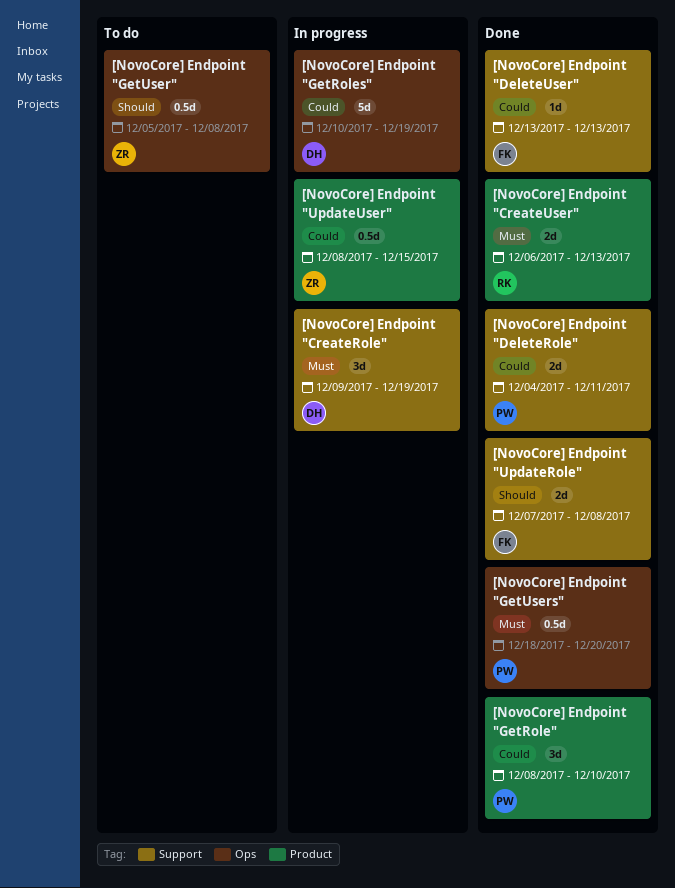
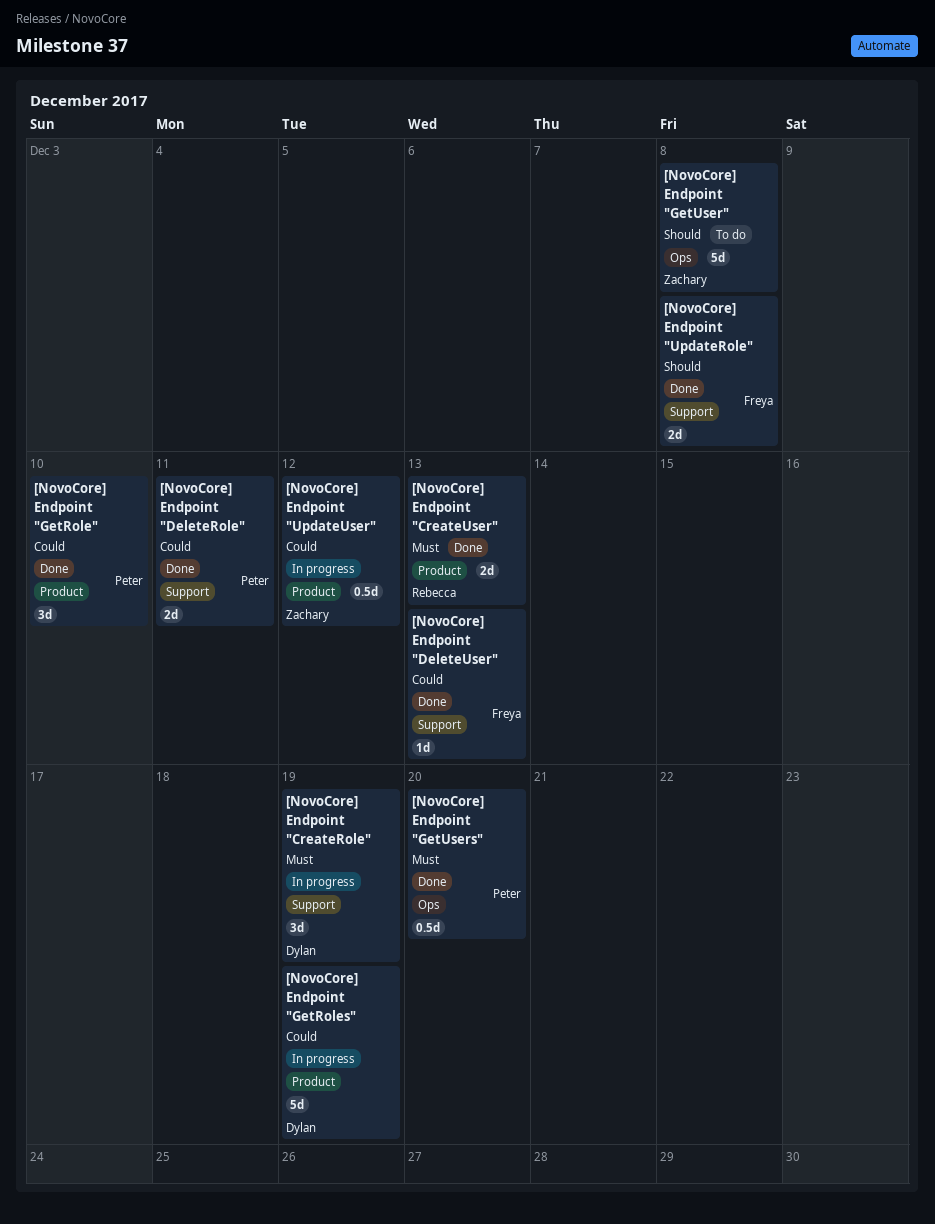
[NovoCore] Endpoint "GetRoles", label: Ops -> Product
[NovoCore] Endpoint "GetUser", estimate: 0.5d -> 5d
[NovoCore] Endpoint "UpdateUser", due: Dec 15 -> Dec 12

